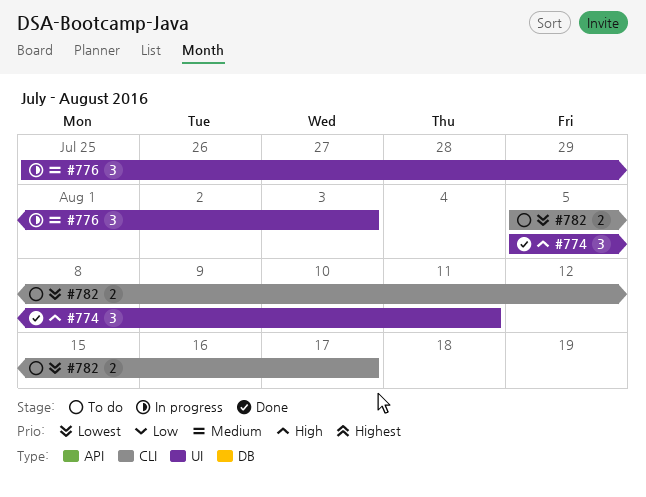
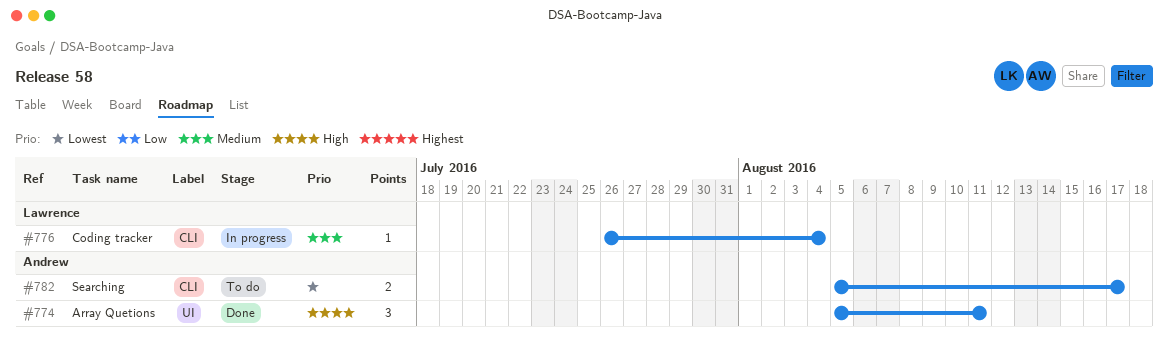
#776, label: UI -> CLI
#776, estimate: 3 -> 1
#776, start: Jul 25 -> Jul 26
#776, due: Aug 3 -> Aug 4

